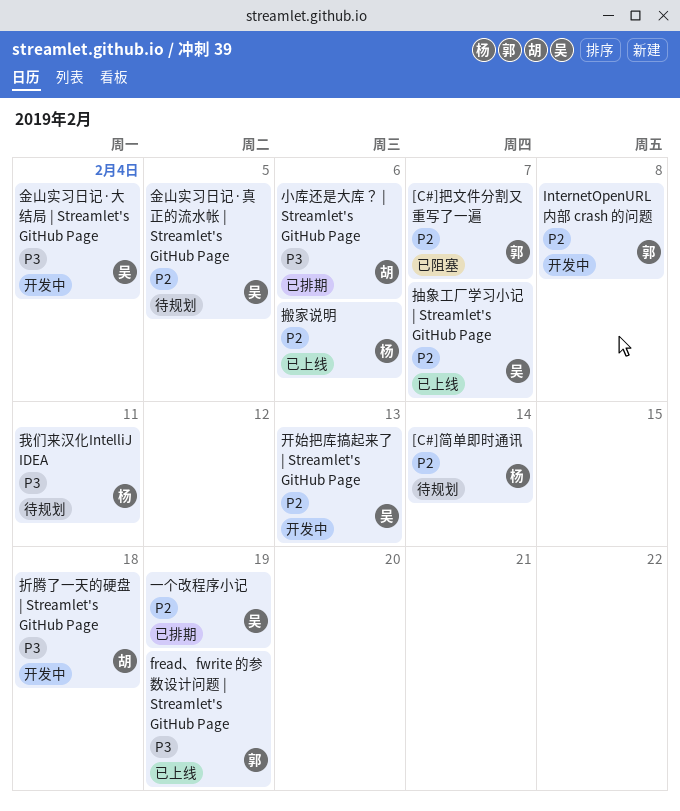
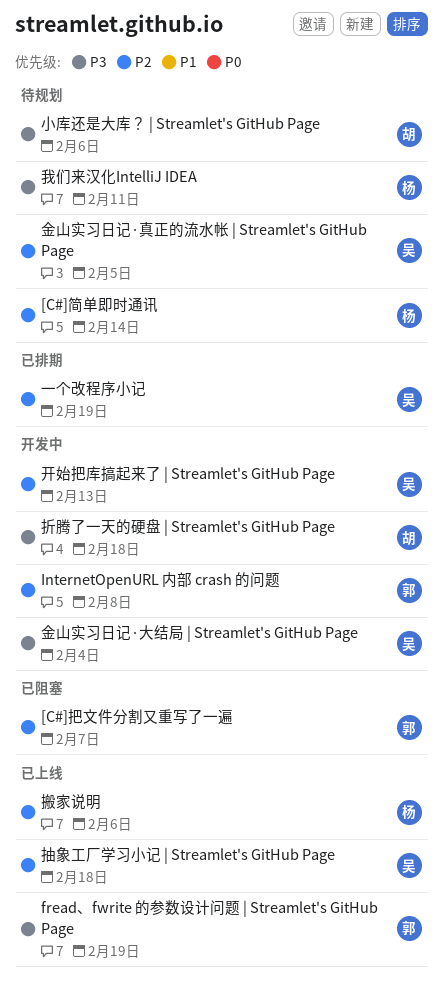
小库还是大库？ | Streamlet's GitHub Page, status: 已排期 -> 待规划
抽象工厂学习小记 | Streamlet's GitHub Page, due: Feb 7 -> Feb 18

